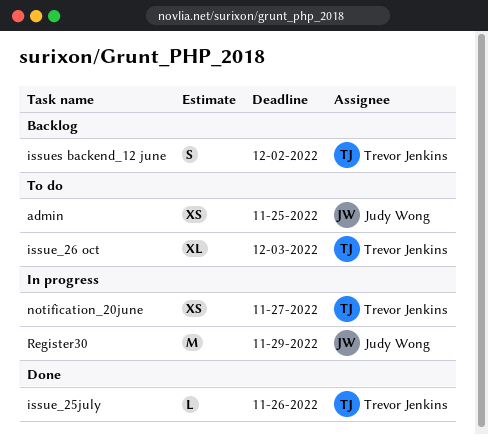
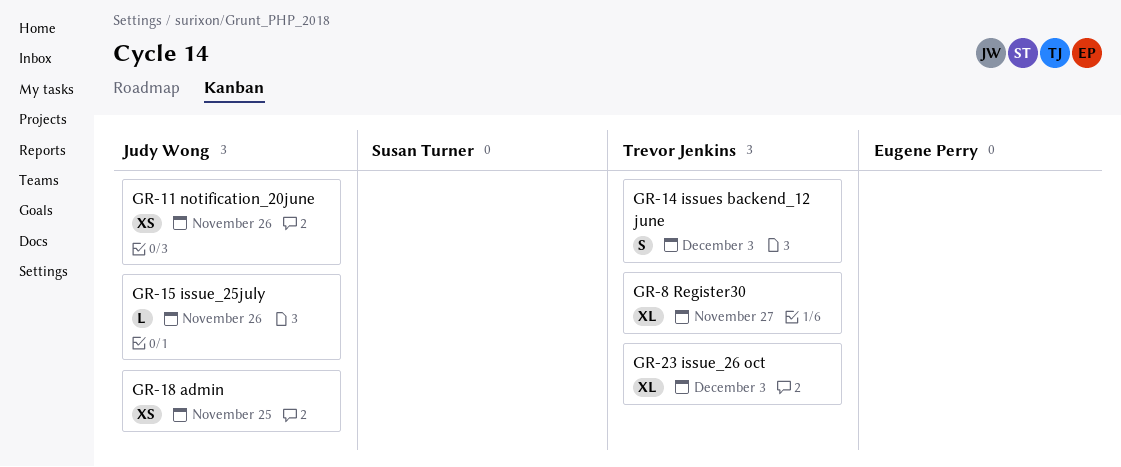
issue_25july, owner: Trevor Jenkins -> Judy Wong
issues backend_12 june, due: Dec 2 -> Dec 3
notification_20june, owner: Trevor Jenkins -> Judy Wong
notification_20june, due: Nov 27 -> Nov 26
Register30, owner: Judy Wong -> Trevor Jenkins
Register30, estimate: M -> XL
Register30, due: Nov 29 -> Nov 27

